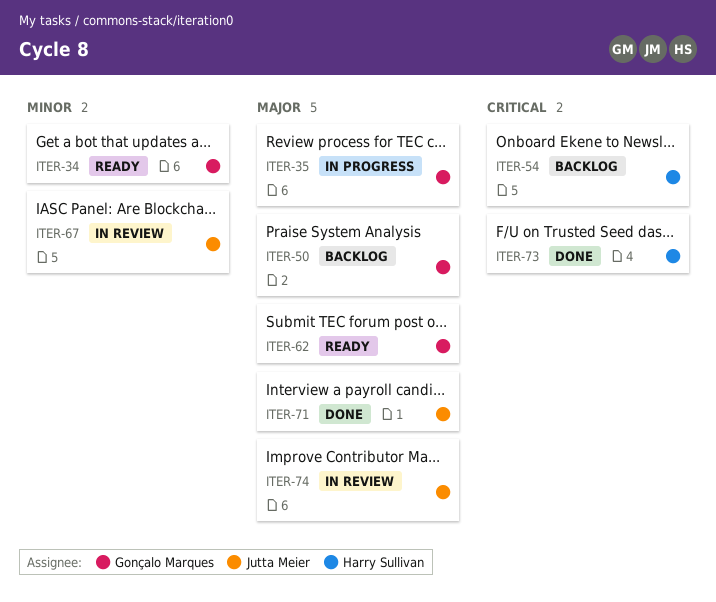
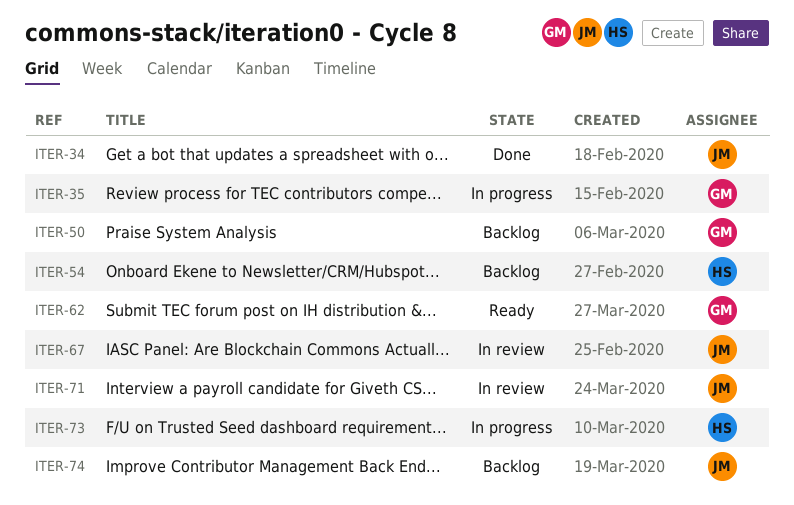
ITER-34, status: Ready -> Done
ITER-34, owner: Gonçalo Marques -> Jutta Meier
ITER-71, status: Done -> In review
ITER-73, status: Done -> In progress
ITER-74, status: In review -> Backlog

